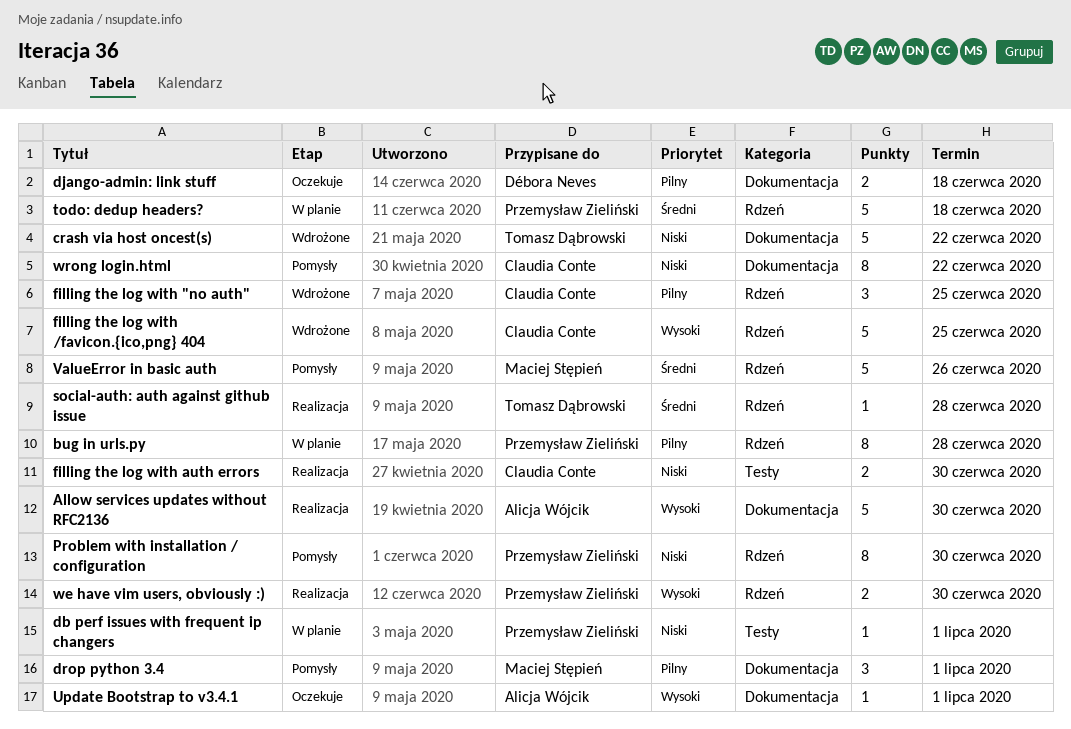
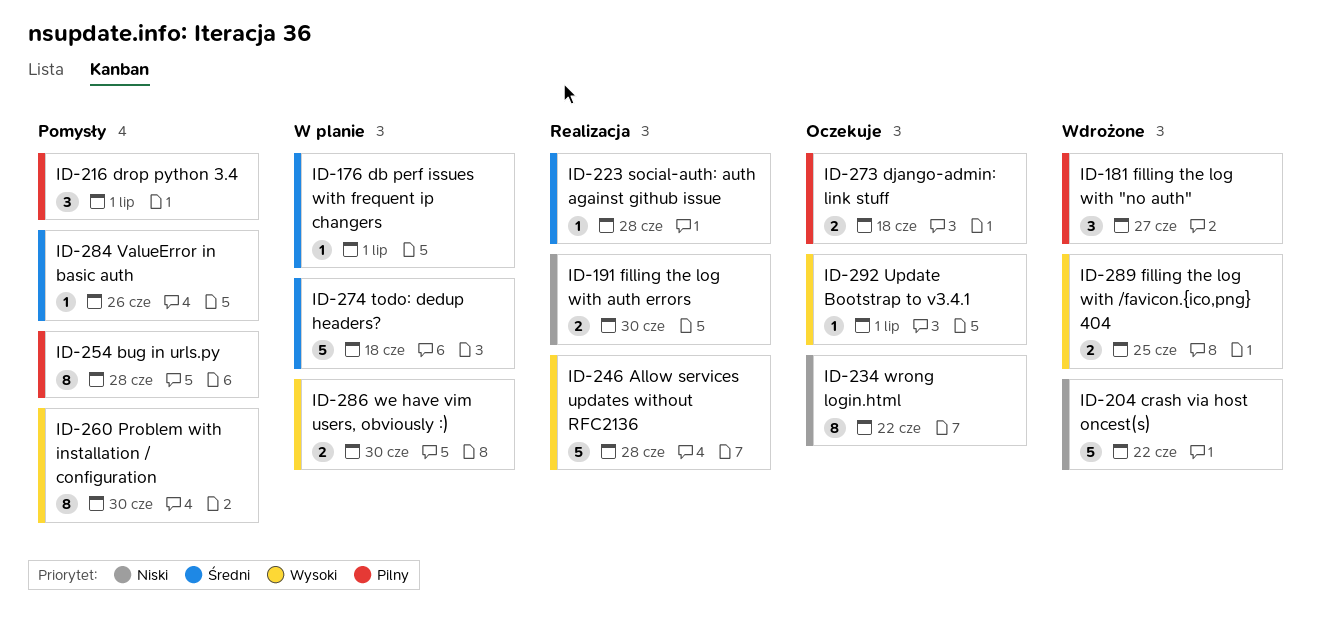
Allow services updates without RFC2136, due: Jun 30 -> Jun 28
bug in urls.py, status: W planie -> Pomysły
db perf issues with frequent ip changers, priority: Niski -> Średni
filling the log with "no auth", due: Jun 25 -> Jun 27
filling the log with /favicon.{ico,png} 404, estimate: 5 -> 2
Problem with installation / configuration, priority: Niski -> Wysoki
ValueError in basic auth, estimate: 5 -> 1
we have vim users, obviously :), status: Realizacja -> W planie
wrong login.html, status: Pomysły -> Oczekuje

